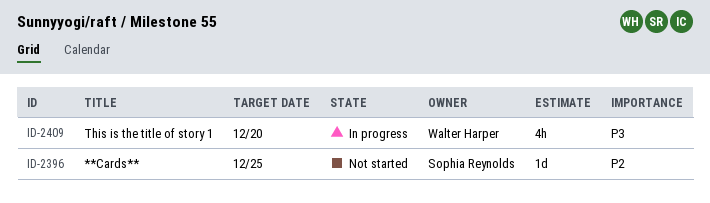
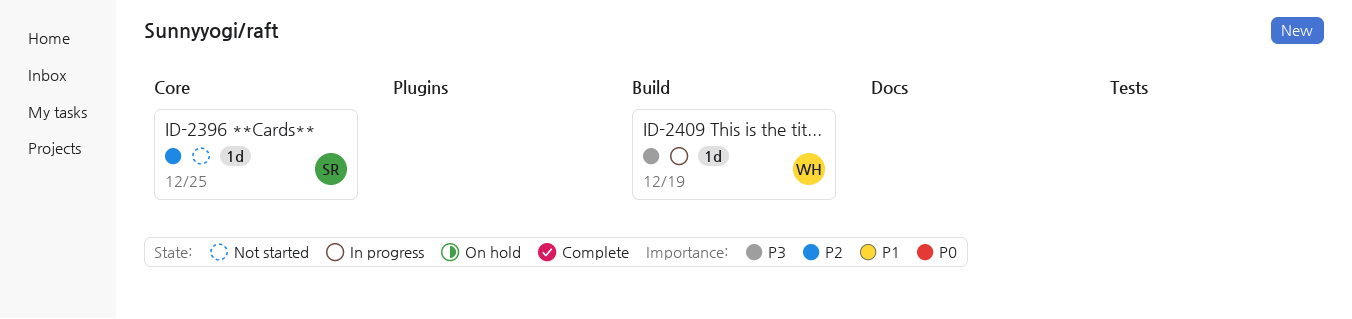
ID-2409, estimate: 4h -> 1d
ID-2409, due: Dec 20 -> Dec 19

